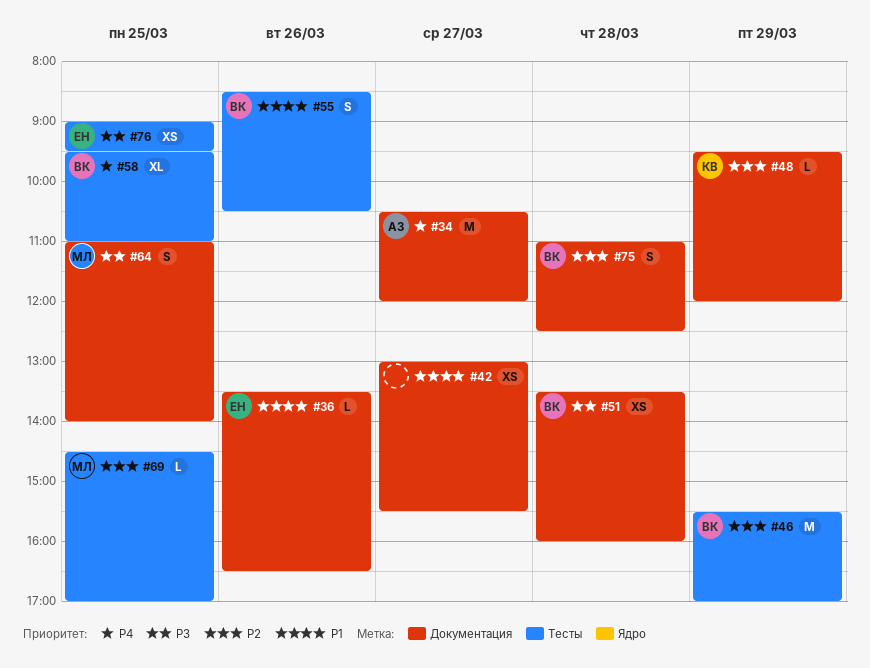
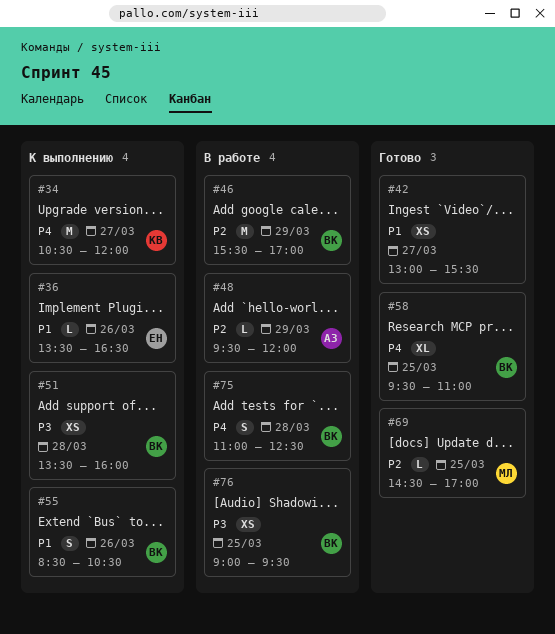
#34, owner: АЗ -> КВ
#48, owner: КВ -> АЗ
#64: present -> none
#75, priority: P2 -> P4
#76, owner: ЕН -> ВК

